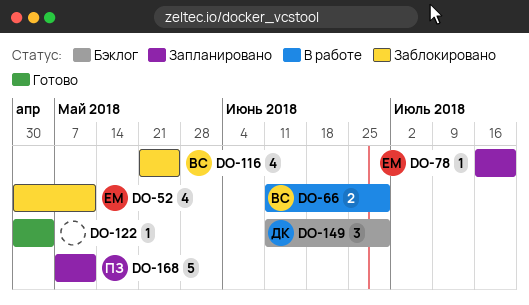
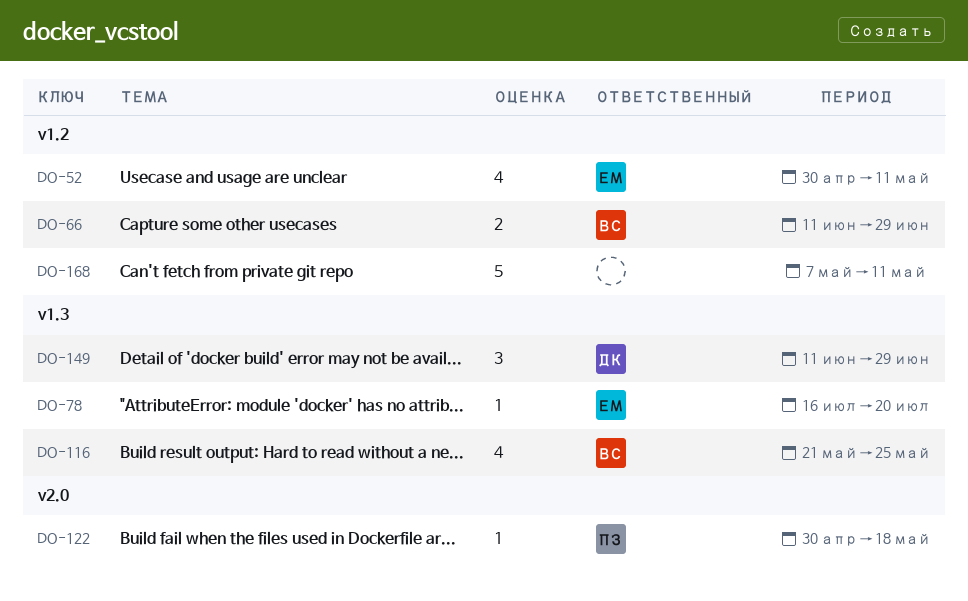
DO-122, owner: none -> ПЗ
DO-122, due: May 4 -> May 18
DO-168, owner: ПЗ -> none

